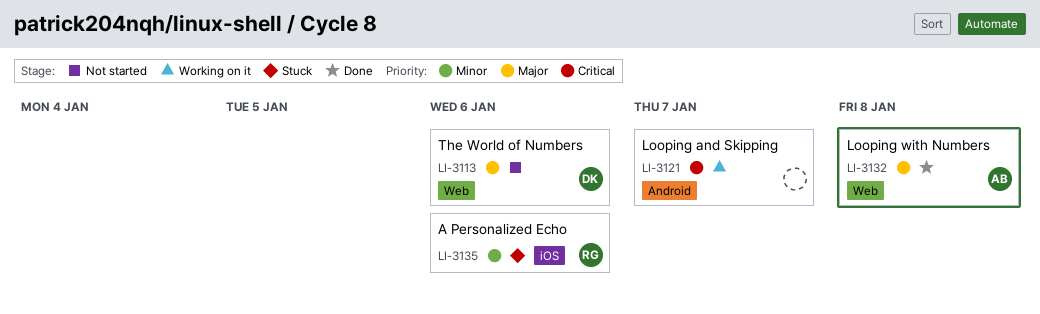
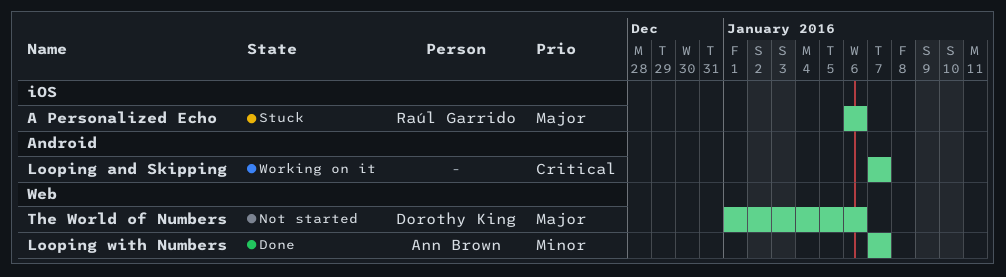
A Personalized Echo, priority: Minor -> Major
Looping with Numbers, priority: Major -> Minor
Looping with Numbers, due: Jan 8 -> Jan 7

